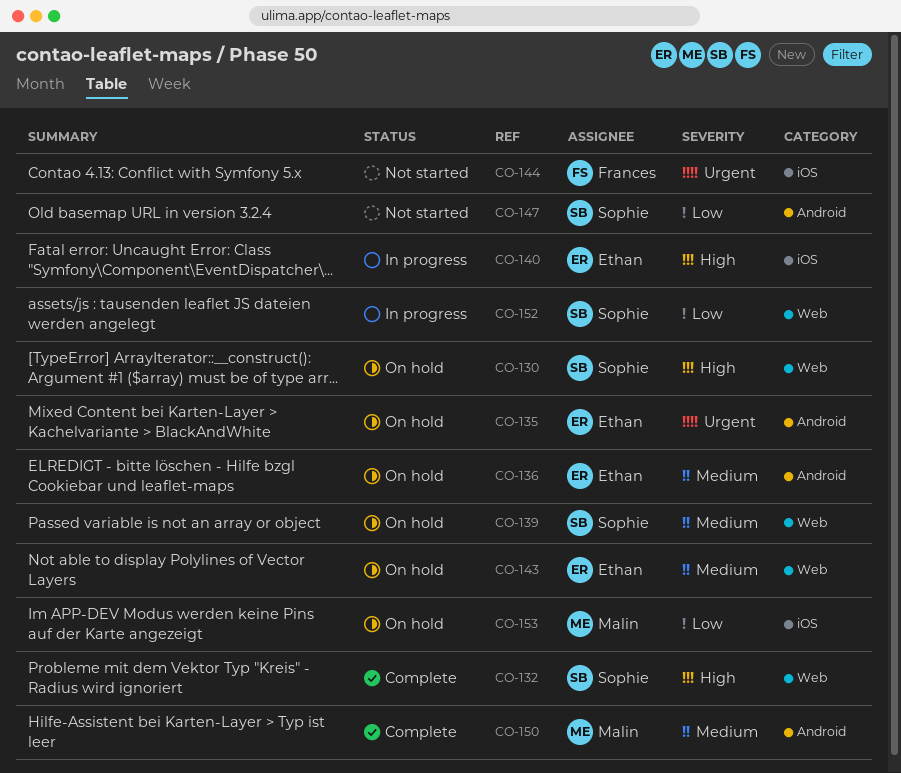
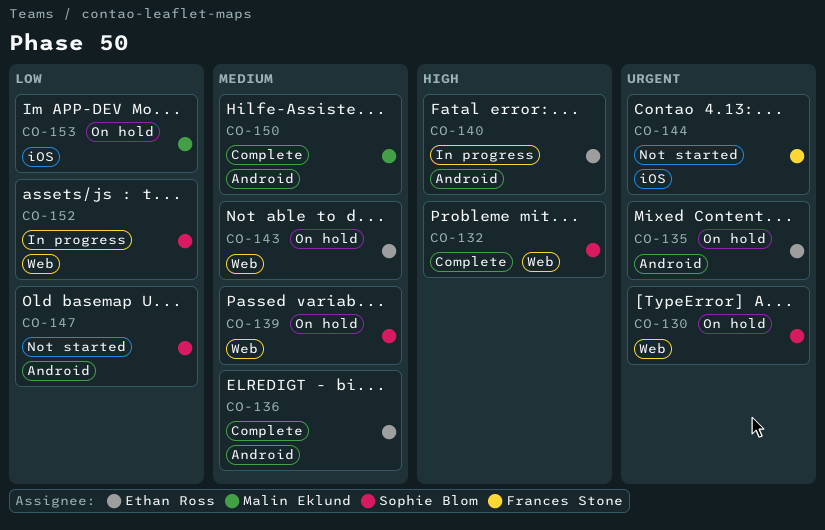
CO-130, priority: High -> Urgent
CO-136, status: On hold -> Complete
CO-140, label: iOS -> Android

